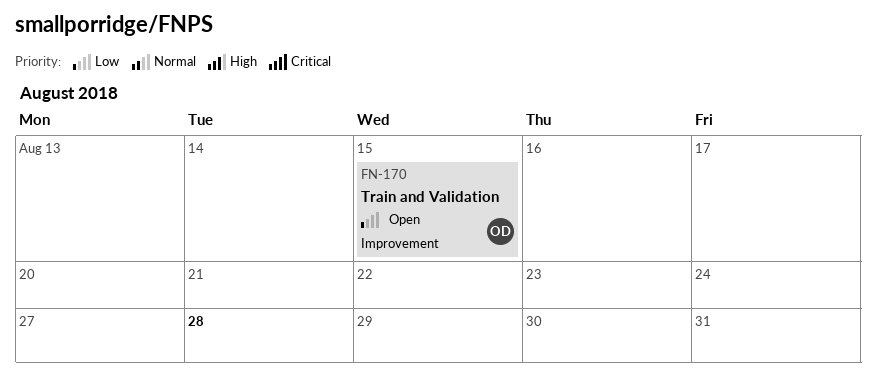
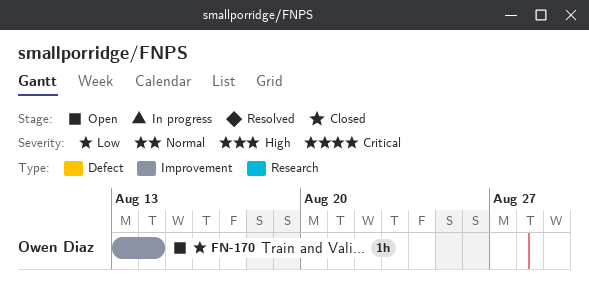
FN-170, due: Aug 15 -> Aug 14

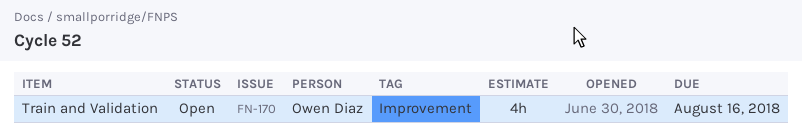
FN-170, estimate: 1h -> 4h
FN-170, due: Aug 14 -> Aug 16

